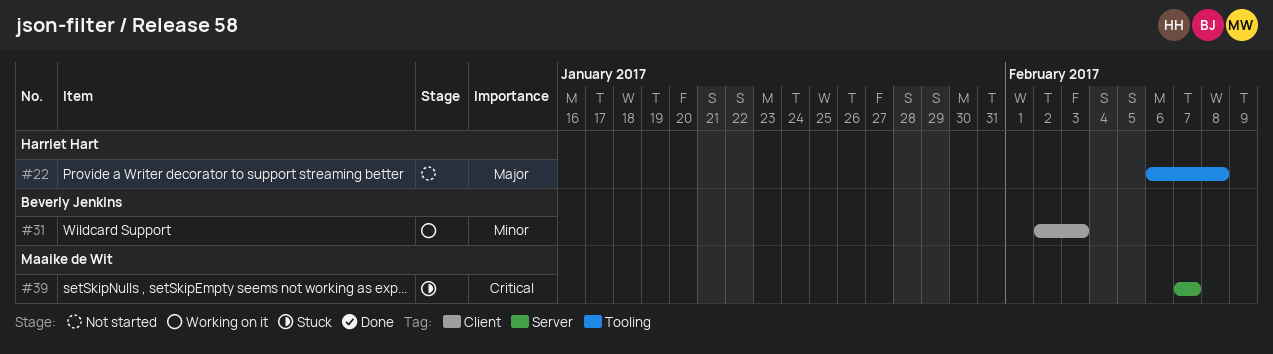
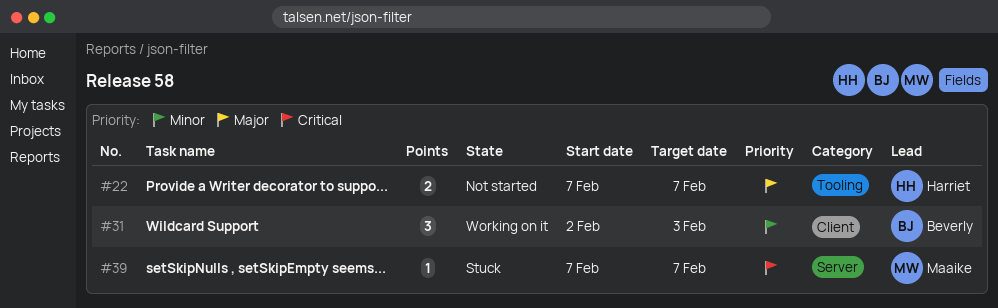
#22, start: Feb 6 -> Feb 7
#22, due: Feb 8 -> Feb 7

